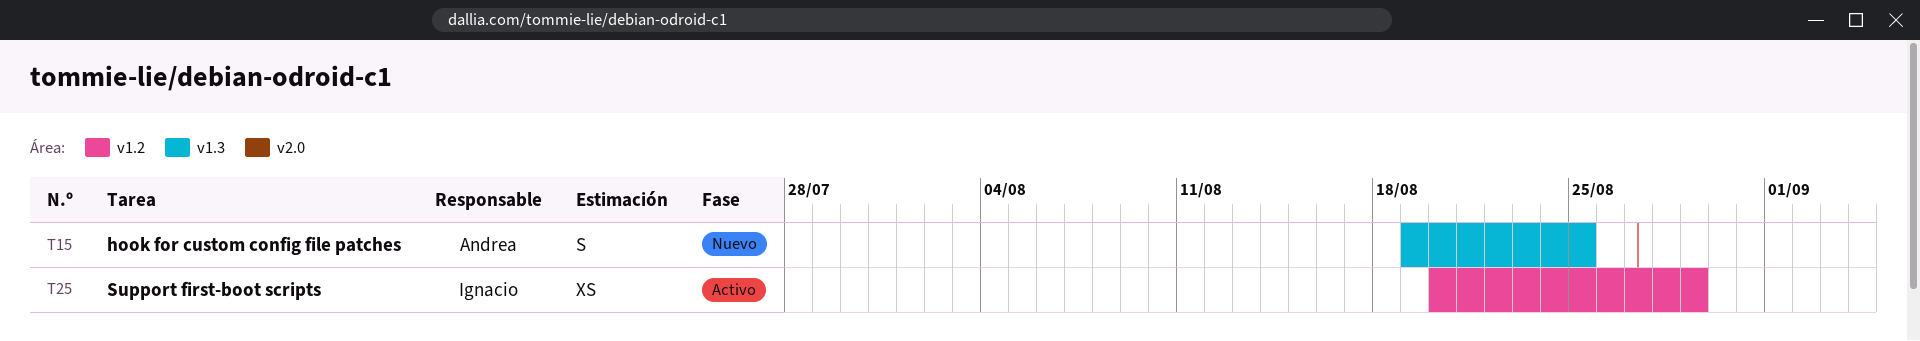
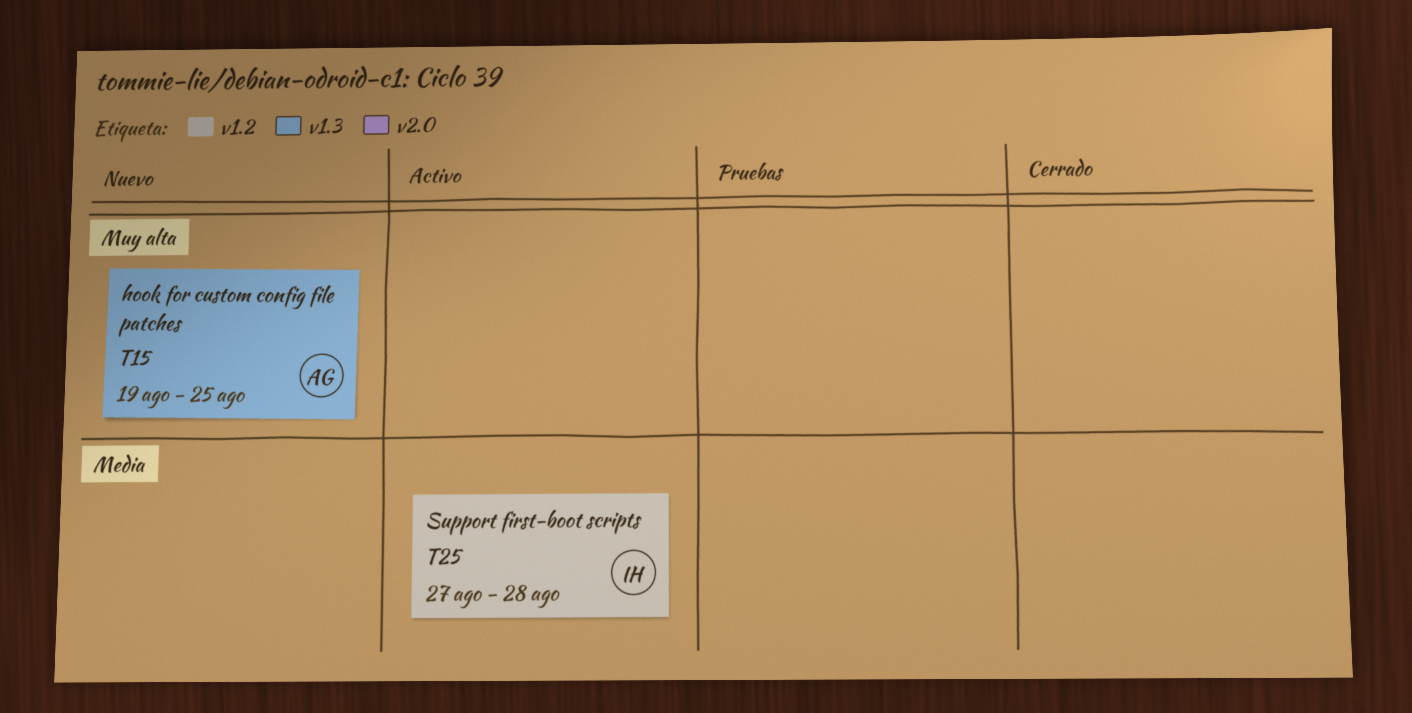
T25, start: Aug 20 -> Aug 27
T25, due: Aug 29 -> Aug 28

